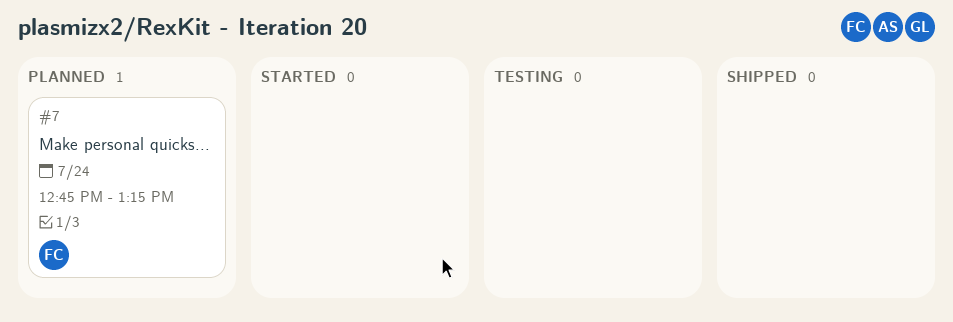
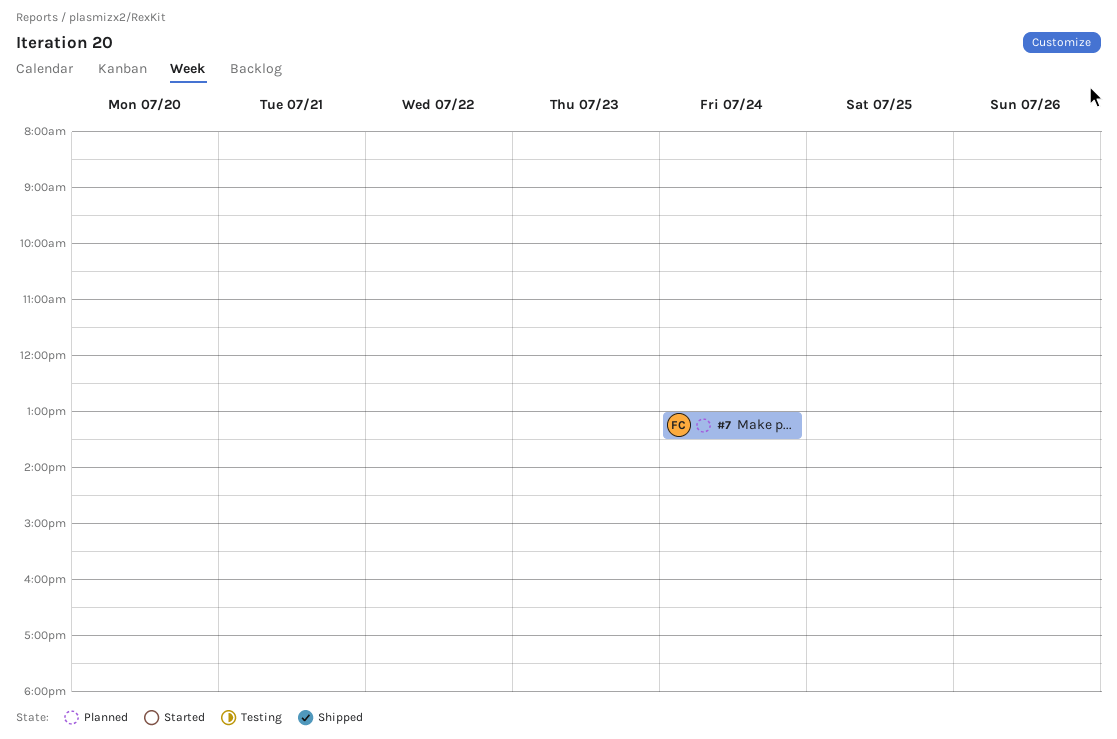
#7, begins: 12:45 -> 13:00
#7, ends: 13:15 -> 13:30

